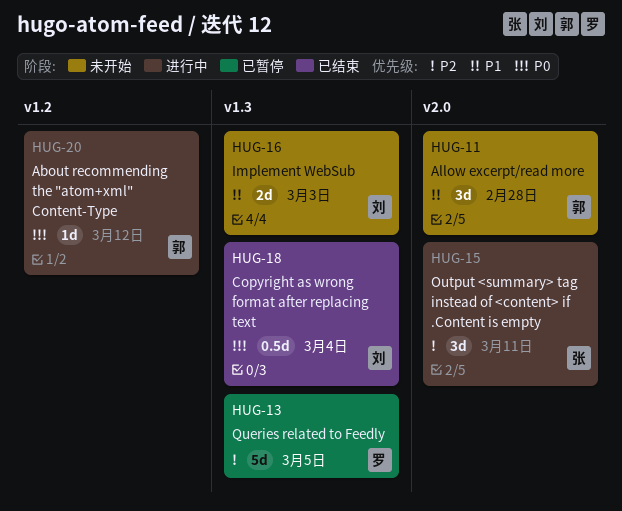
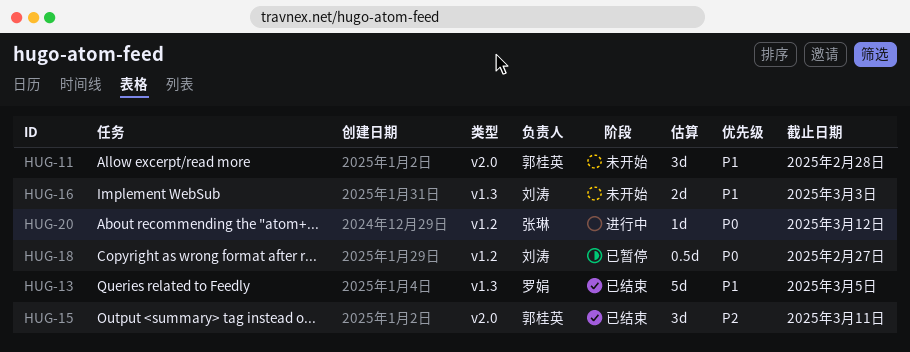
HUG-13, status: 已暂停 -> 已结束
HUG-13, priority: P2 -> P1
HUG-15, status: 进行中 -> 已结束
HUG-15, owner: 张琳 -> 郭桂英
HUG-18, status: 已结束 -> 已暂停
HUG-18, label: v1.3 -> v1.2
HUG-18, due: Mar 4 -> Feb 27
HUG-20, owner: 郭桂英 -> 张琳

